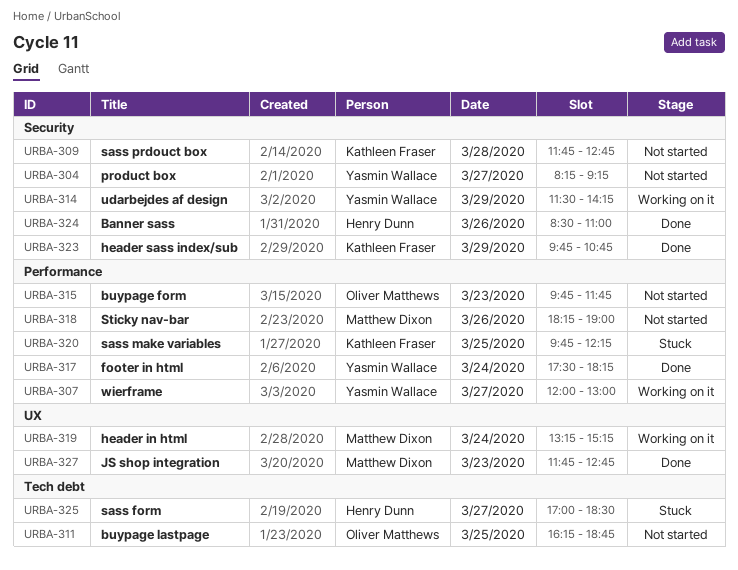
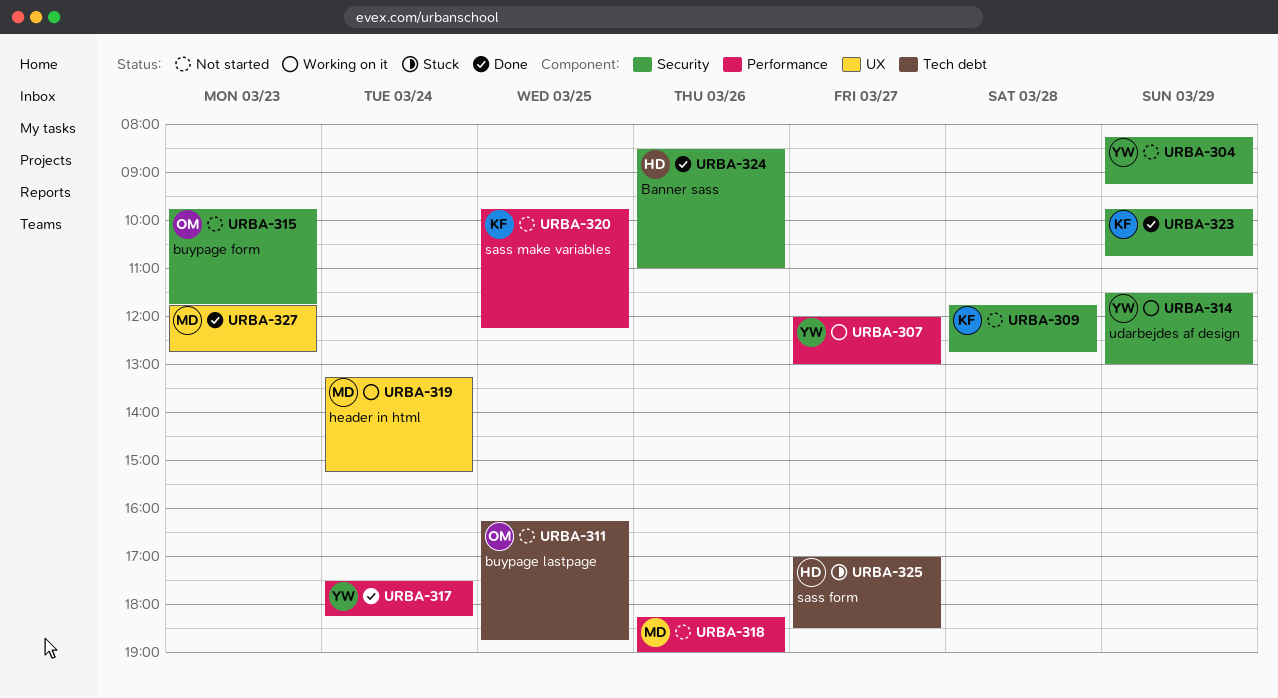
URBA-304, day: Mar 27 -> Mar 29
URBA-314, ends: 14:15 -> 13:00
URBA-315, label: Performance -> Security
URBA-320, status: Stuck -> Not started

